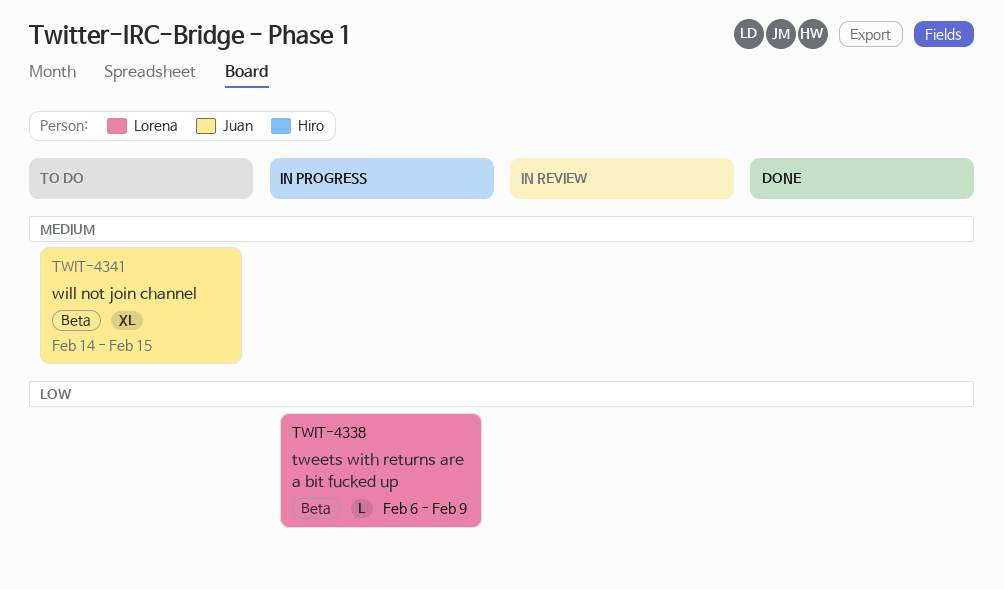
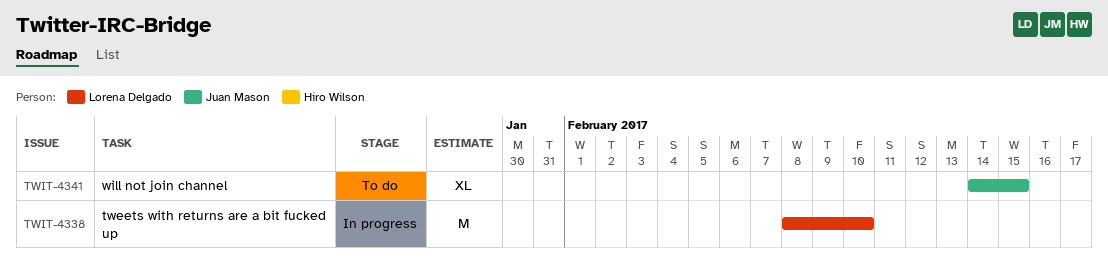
TWIT-4338, estimate: L -> M
TWIT-4338, start: Feb 6 -> Feb 8
TWIT-4338, due: Feb 9 -> Feb 10

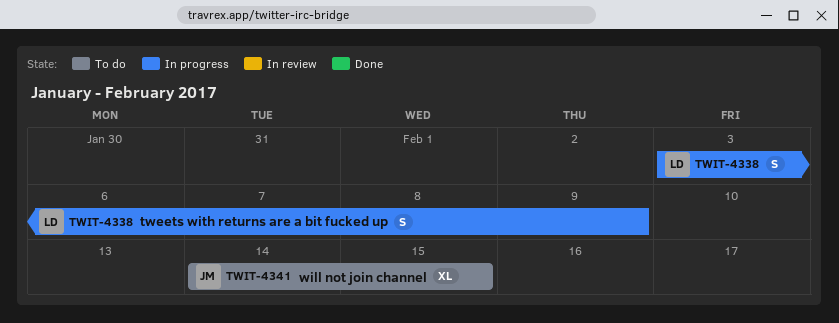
TWIT-4338, estimate: M -> S
TWIT-4338, start: Feb 8 -> Feb 3
TWIT-4338, due: Feb 10 -> Feb 9

